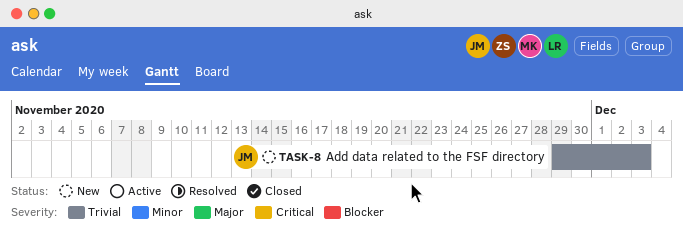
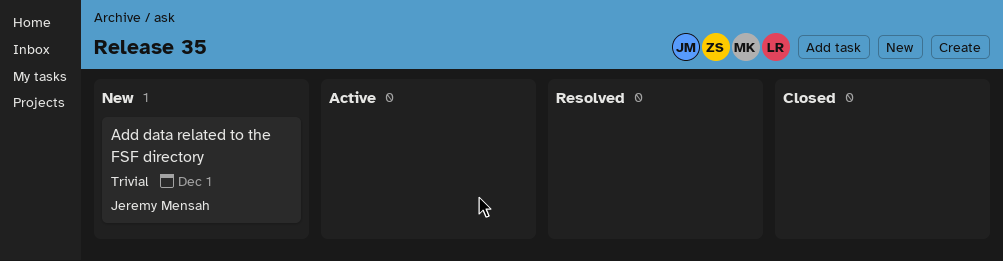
Add data related to the FSF directory, due: Dec 3 -> Dec 1

